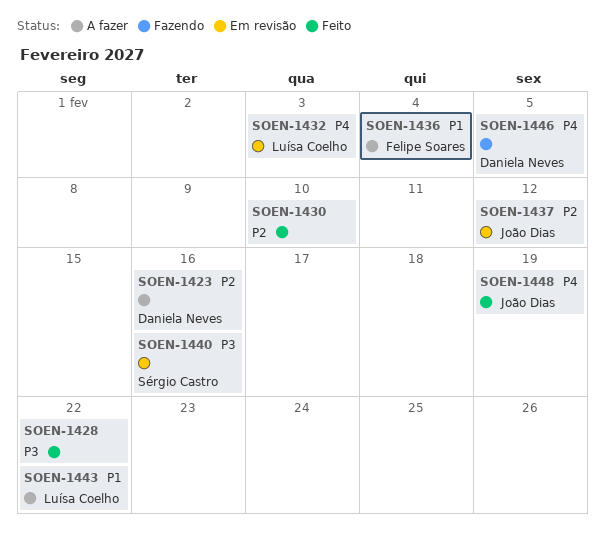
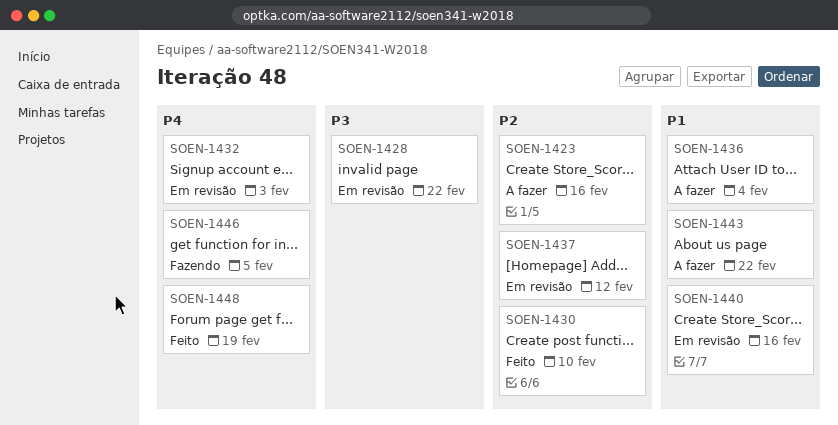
SOEN-1428, status: Feito -> Em revisão
SOEN-1440, priority: P3 -> P1

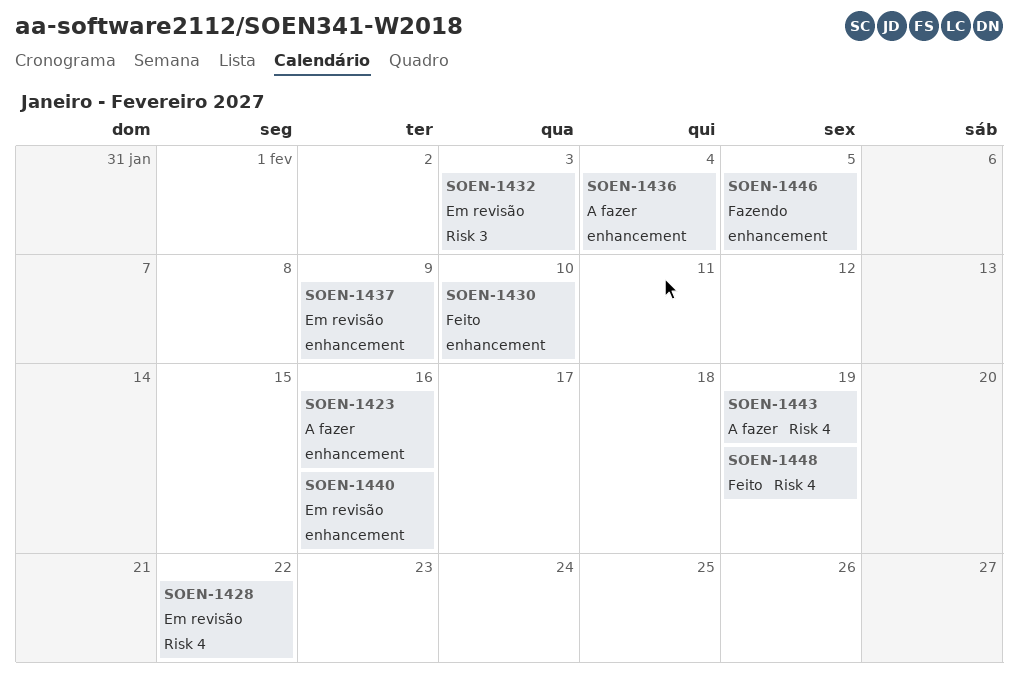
SOEN-1437, due: Feb 12 -> Feb 9
SOEN-1443, due: Feb 22 -> Feb 19

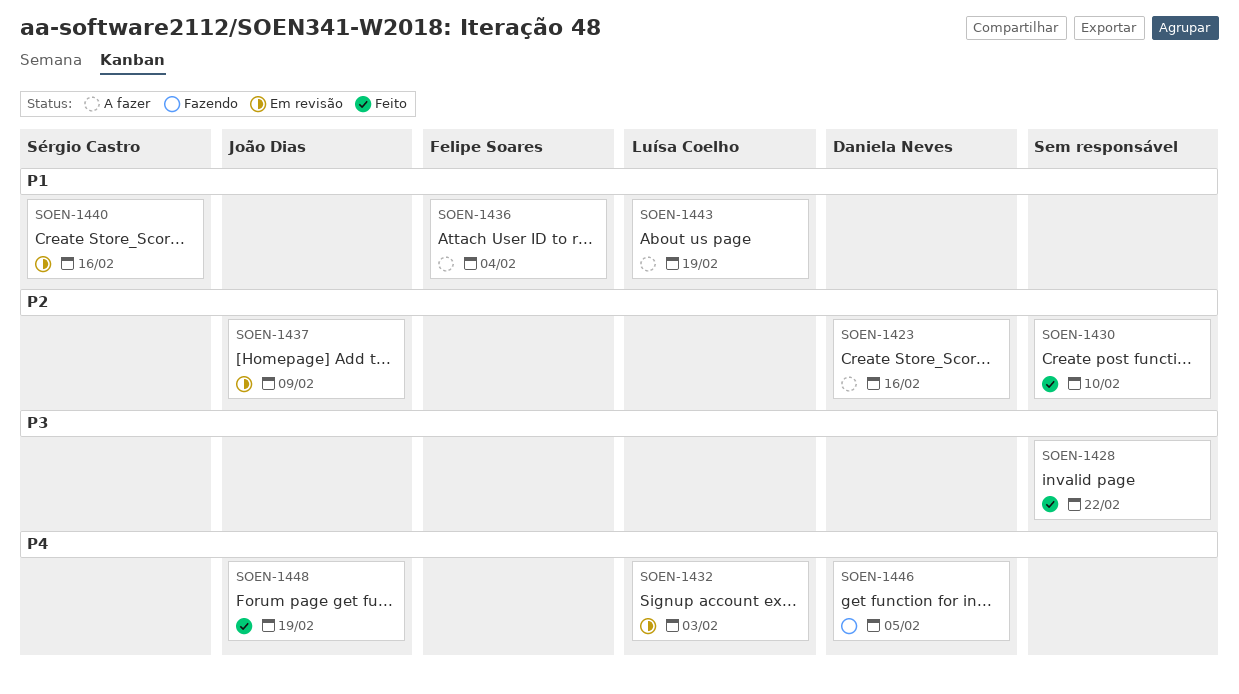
SOEN-1428, status: Em revisão -> Feito

